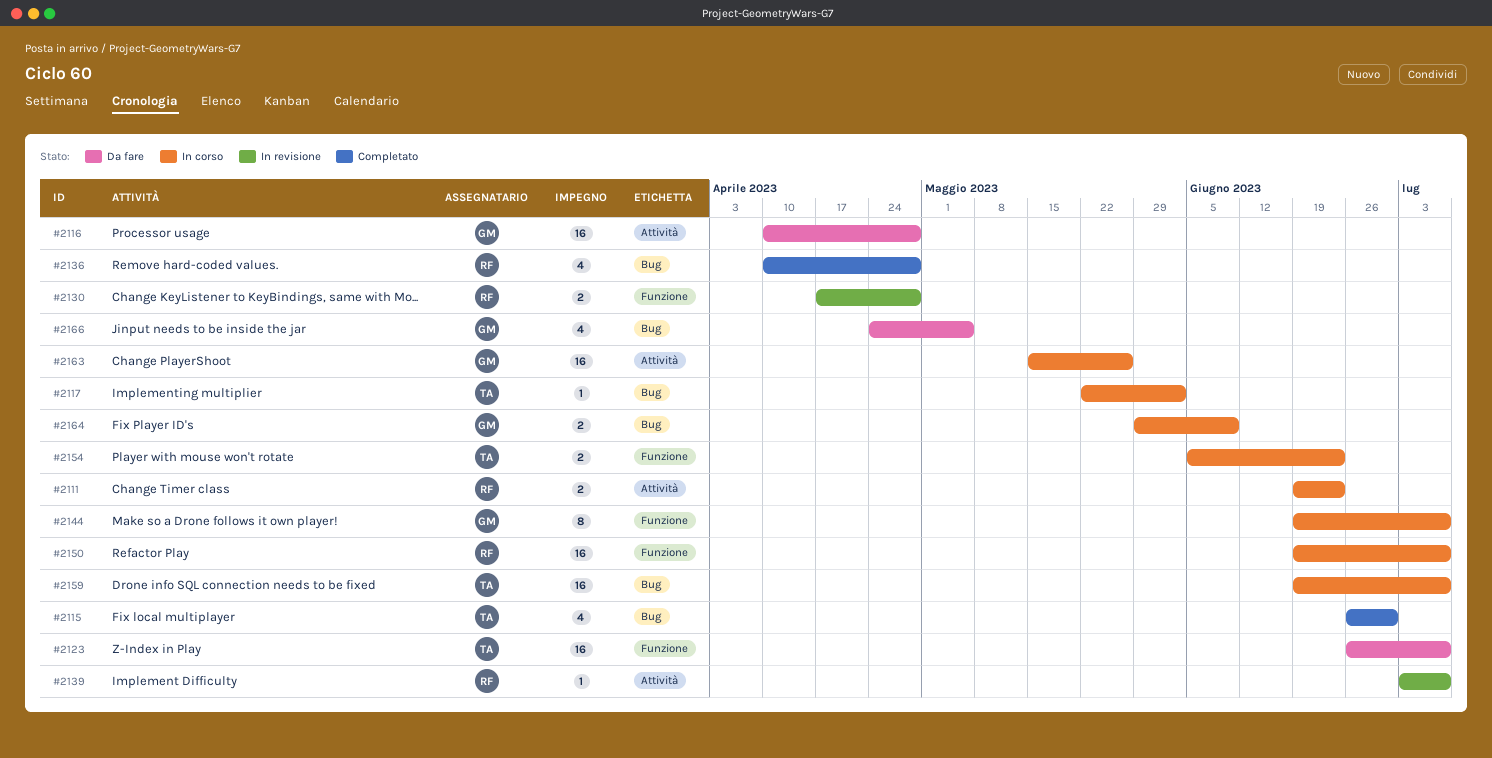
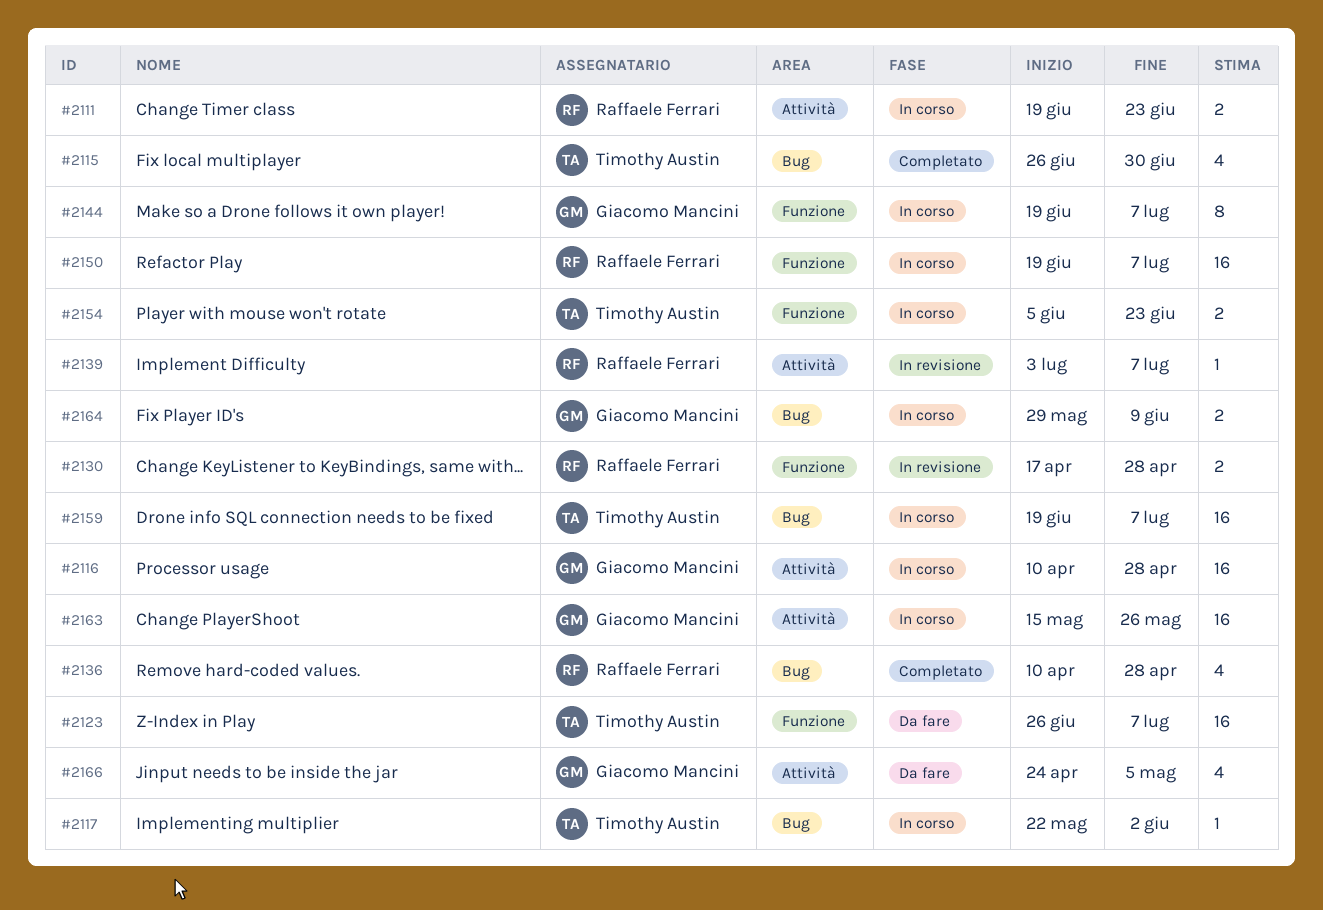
#2116, status: Da fare -> In corso
#2166, label: Bug -> Attività

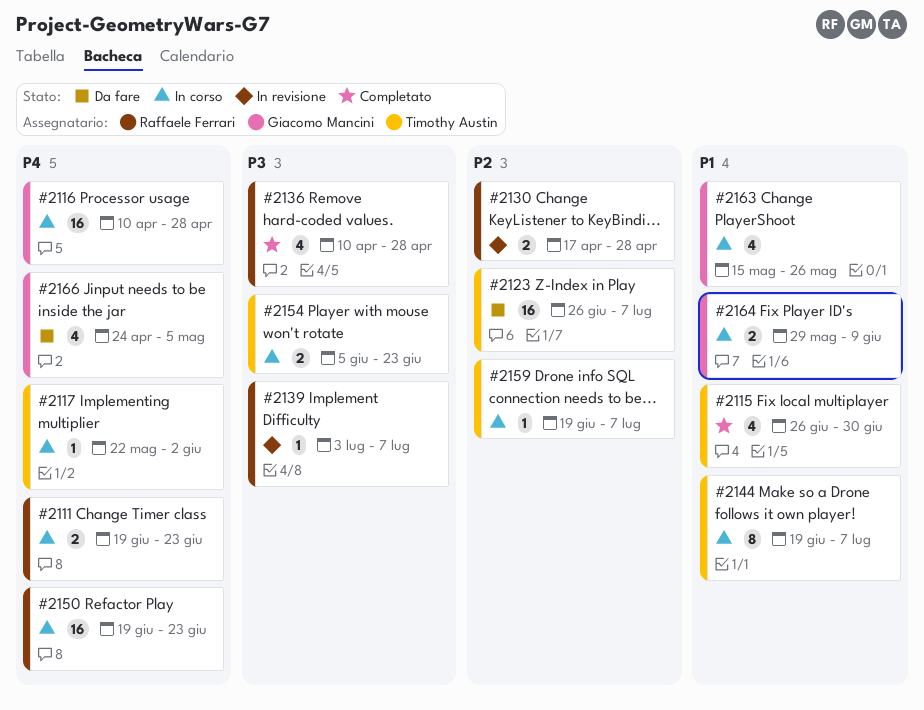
#2144, owner: Giacomo Mancini -> Timothy Austin
#2150, due: Jul 7 -> Jun 23
#2159, estimate: 16 -> 1
#2163, estimate: 16 -> 4

